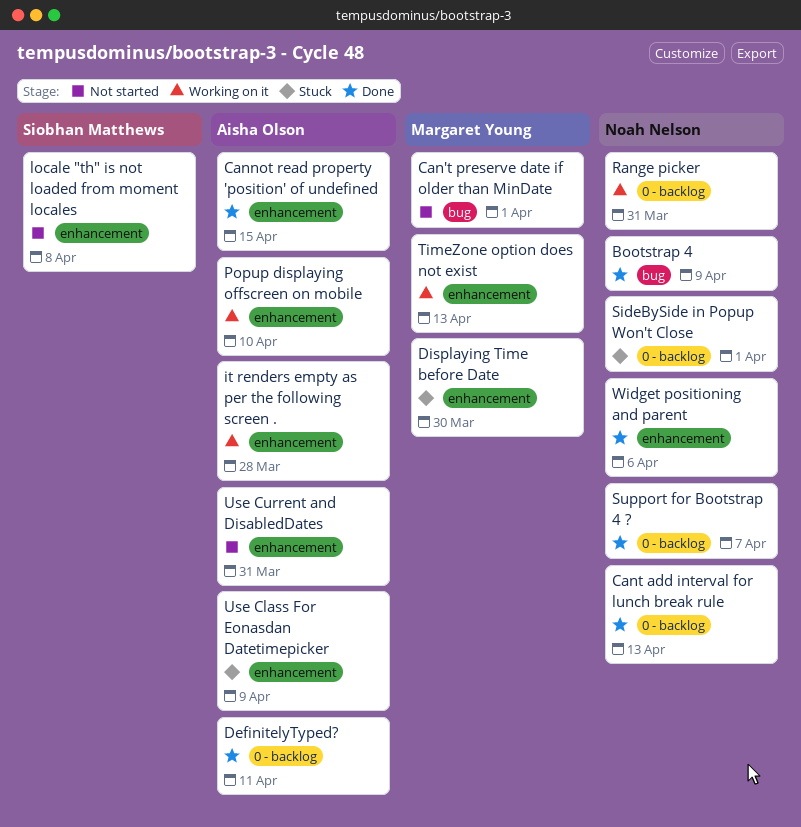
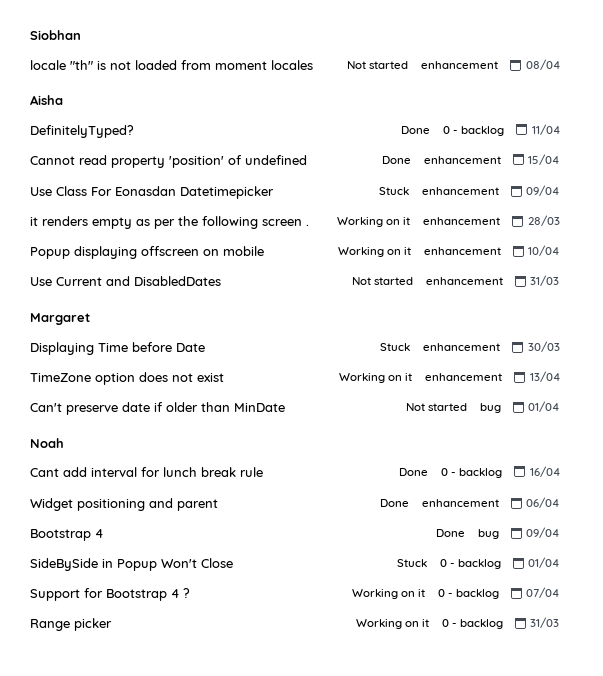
Cant add interval for lunch break rule, due: Apr 13 -> Apr 16
Support for Bootstrap 4 ?, status: Done -> Working on it

